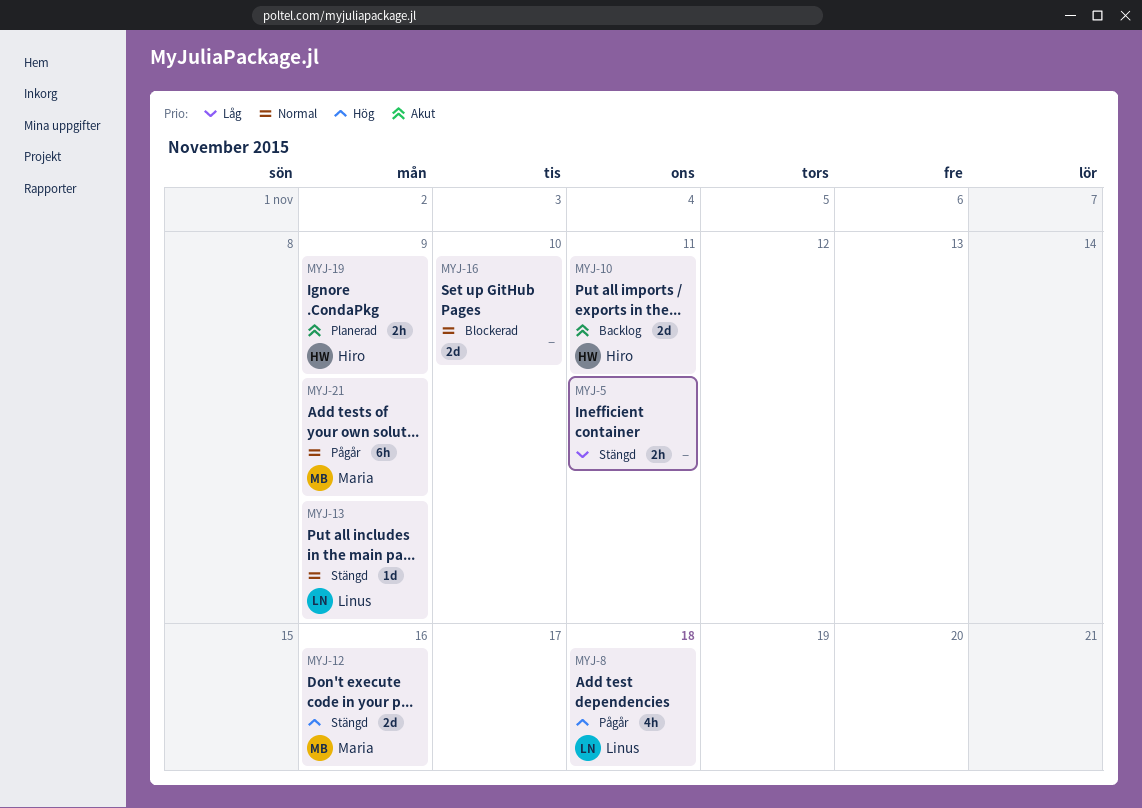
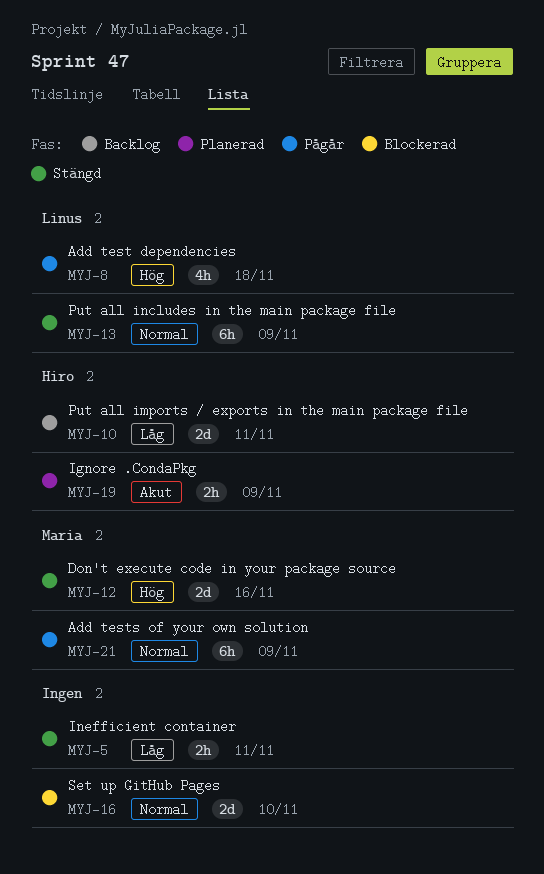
MYJ-10, priority: Akut -> Låg
MYJ-13, estimate: 1d -> 6h

